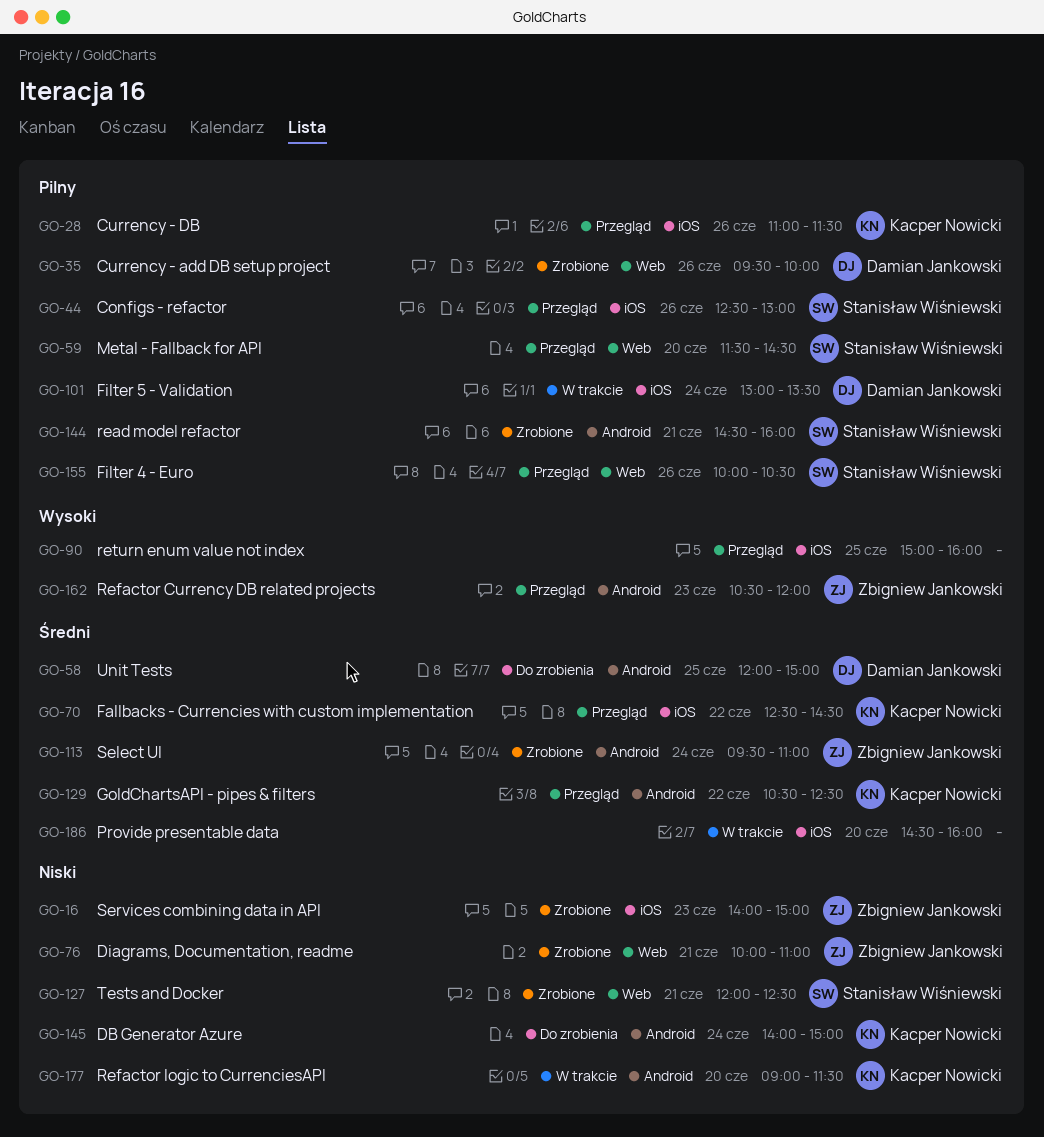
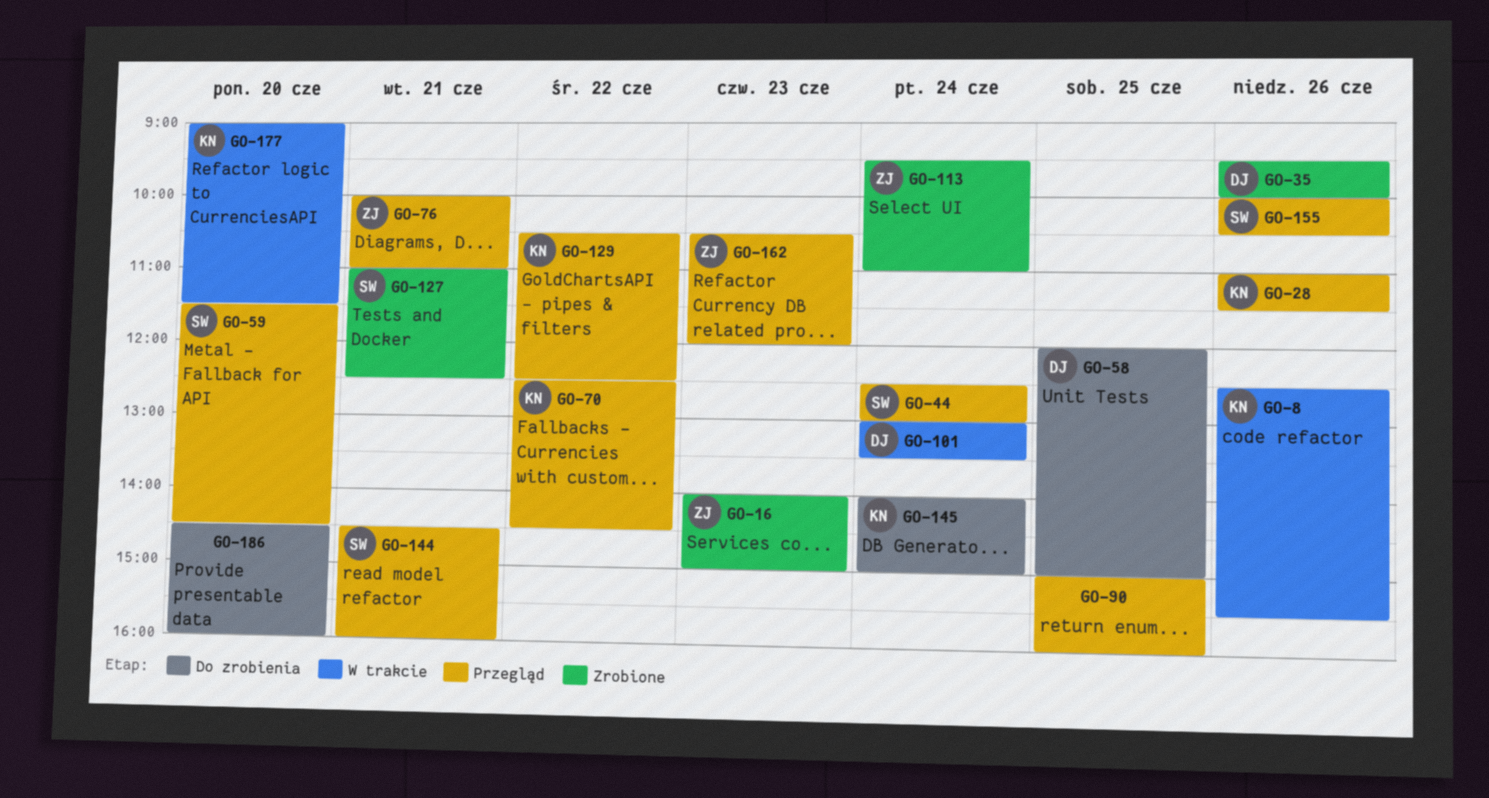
GO-8: none -> present
GO-44, day: Jun 26 -> Jun 24
GO-76, status: Zrobione -> Przegląd
GO-127, begins: 12:00 -> 11:00
GO-144, status: Zrobione -> Przegląd
GO-186, status: W trakcie -> Do zrobienia

